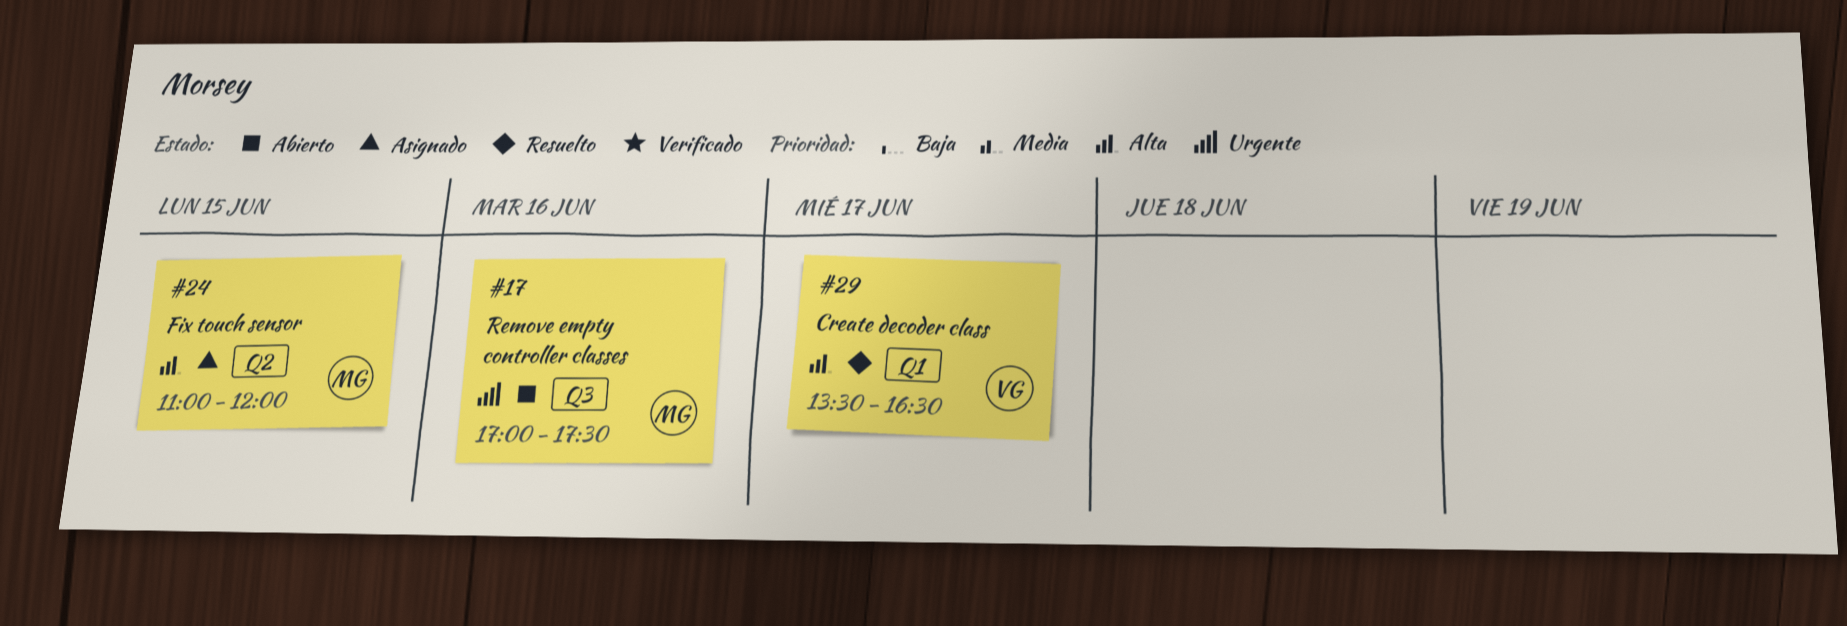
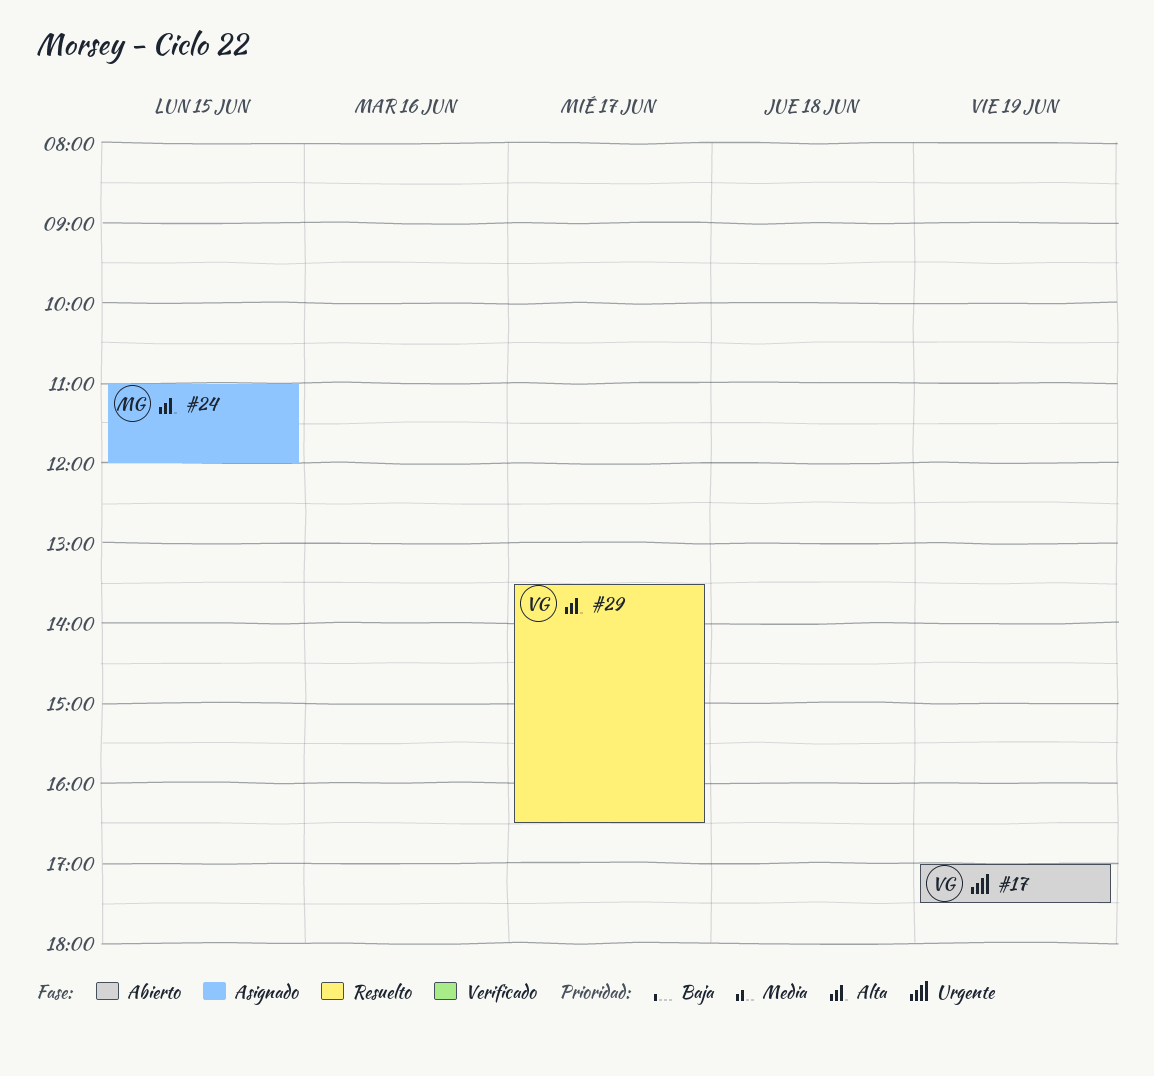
#17, owner: MG -> VG
#17, day: Jun 16 -> Jun 19

